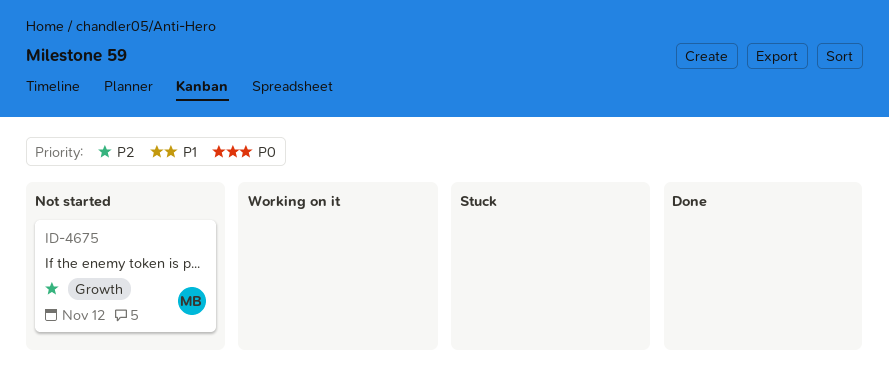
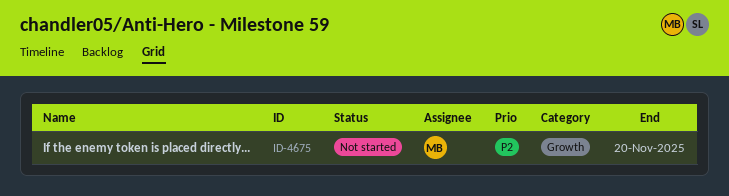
ID-4675, due: Nov 12 -> Nov 20

